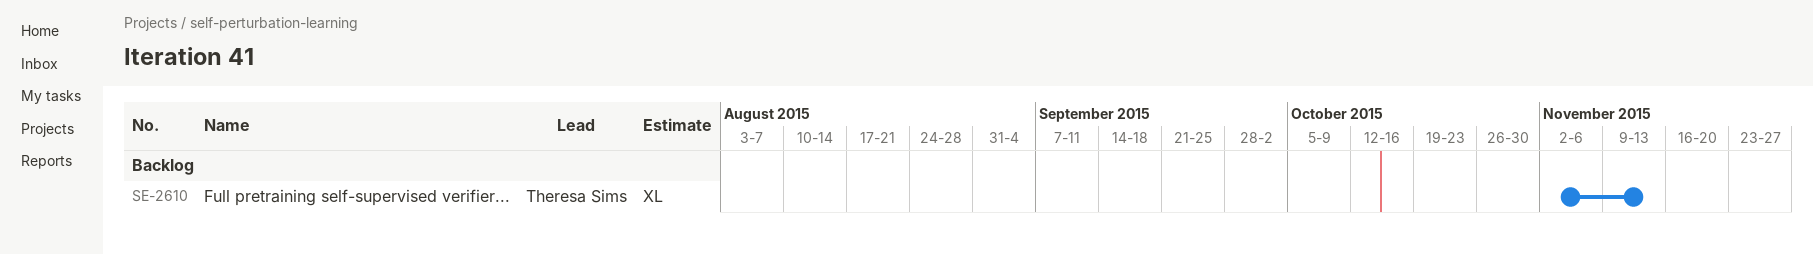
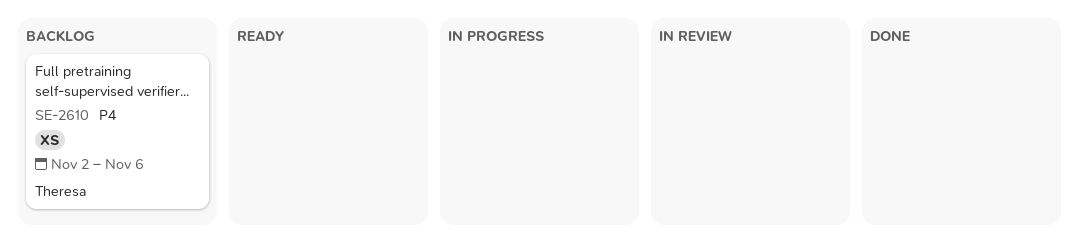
SE-2610, estimate: XL -> XS
SE-2610, due: Nov 13 -> Nov 6

